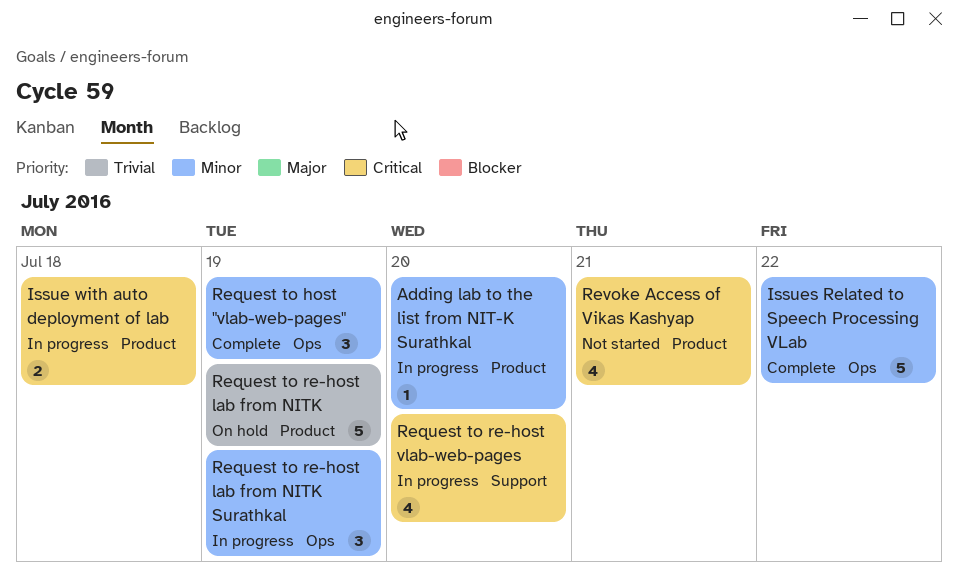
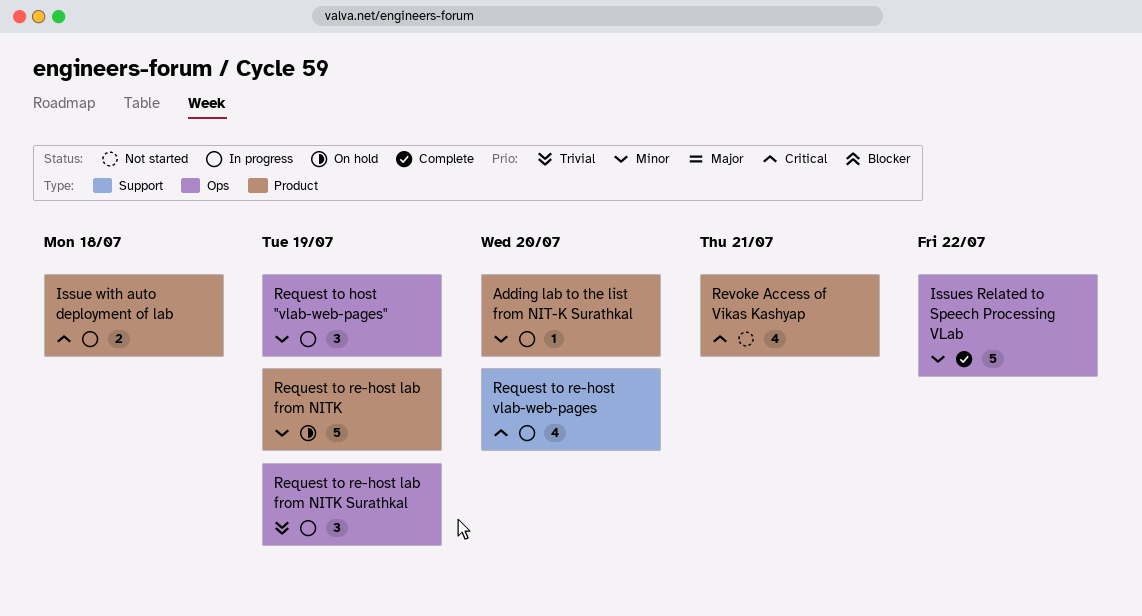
Request to host "vlab-web-pages", status: Complete -> In progress
Request to re-host lab from NITK, priority: Trivial -> Minor
Request to re-host lab from NITK Surathkal, priority: Minor -> Trivial

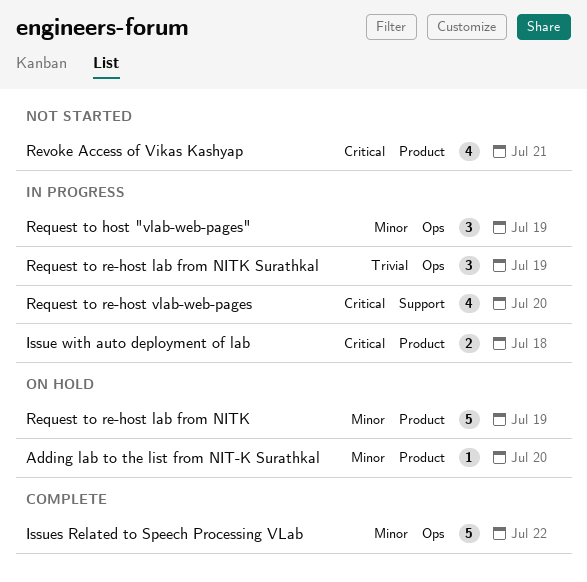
Adding lab to the list from NIT-K Surathkal, status: In progress -> On hold

